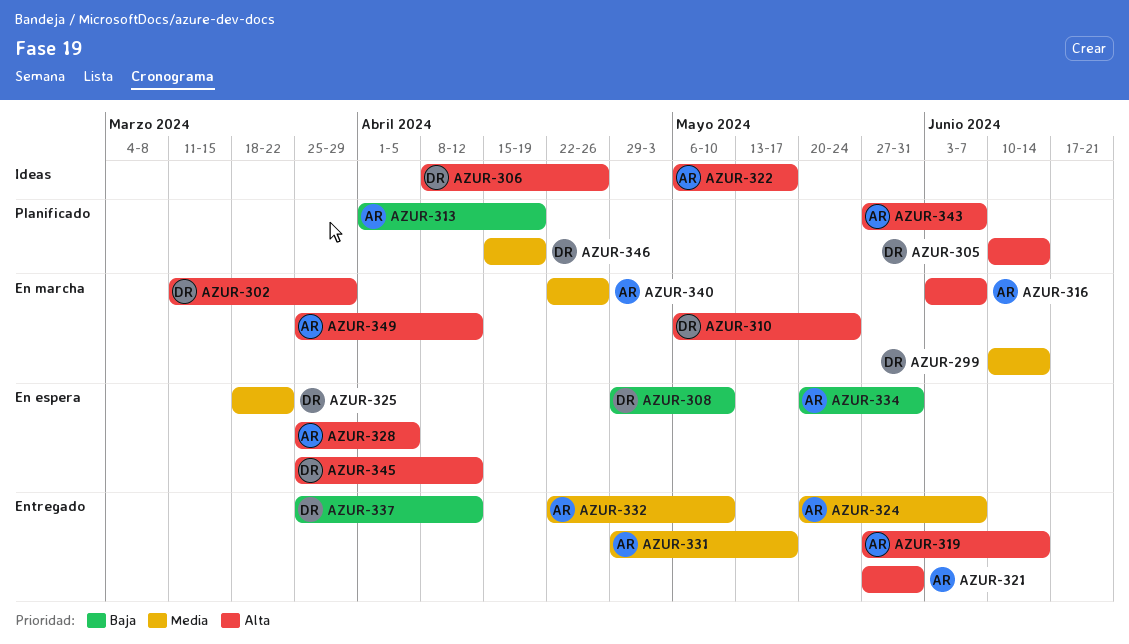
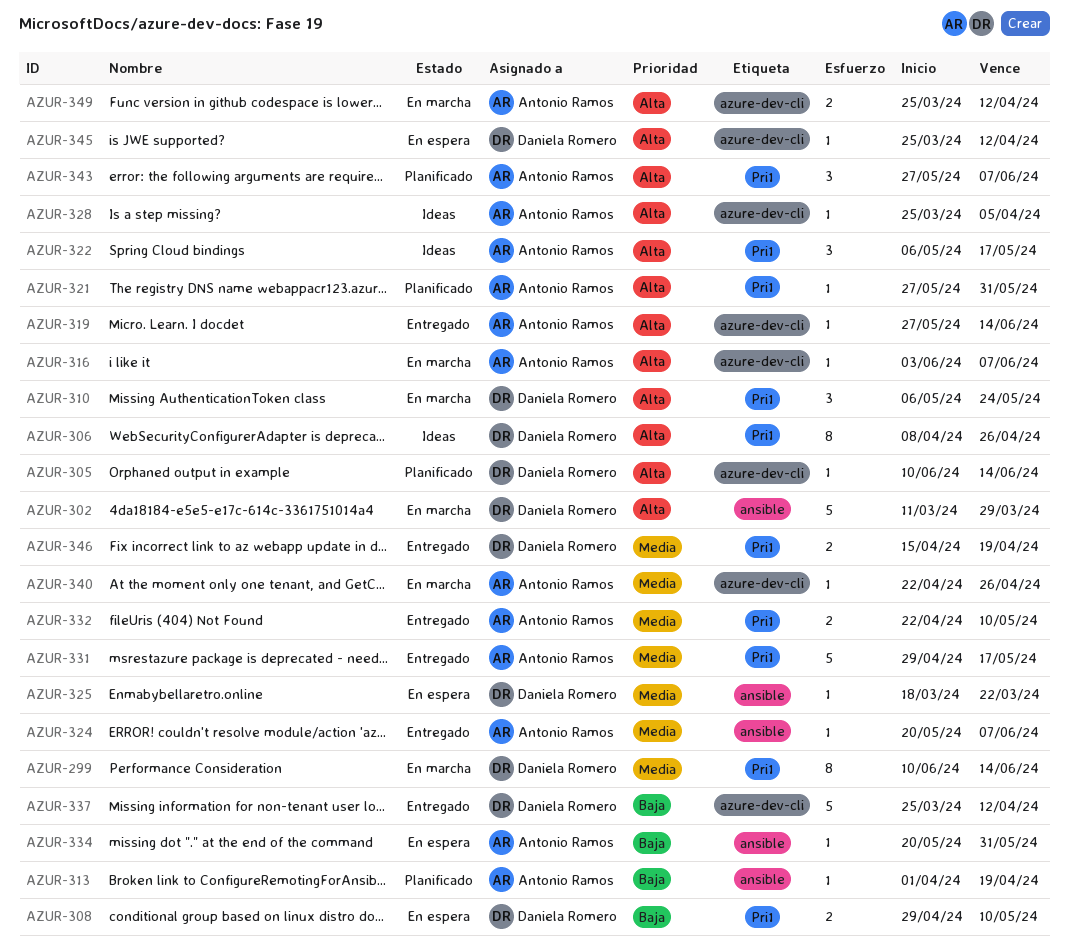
AZUR-321, status: Entregado -> Planificado
AZUR-328, status: En espera -> Ideas
AZUR-346, status: Planificado -> Entregado

